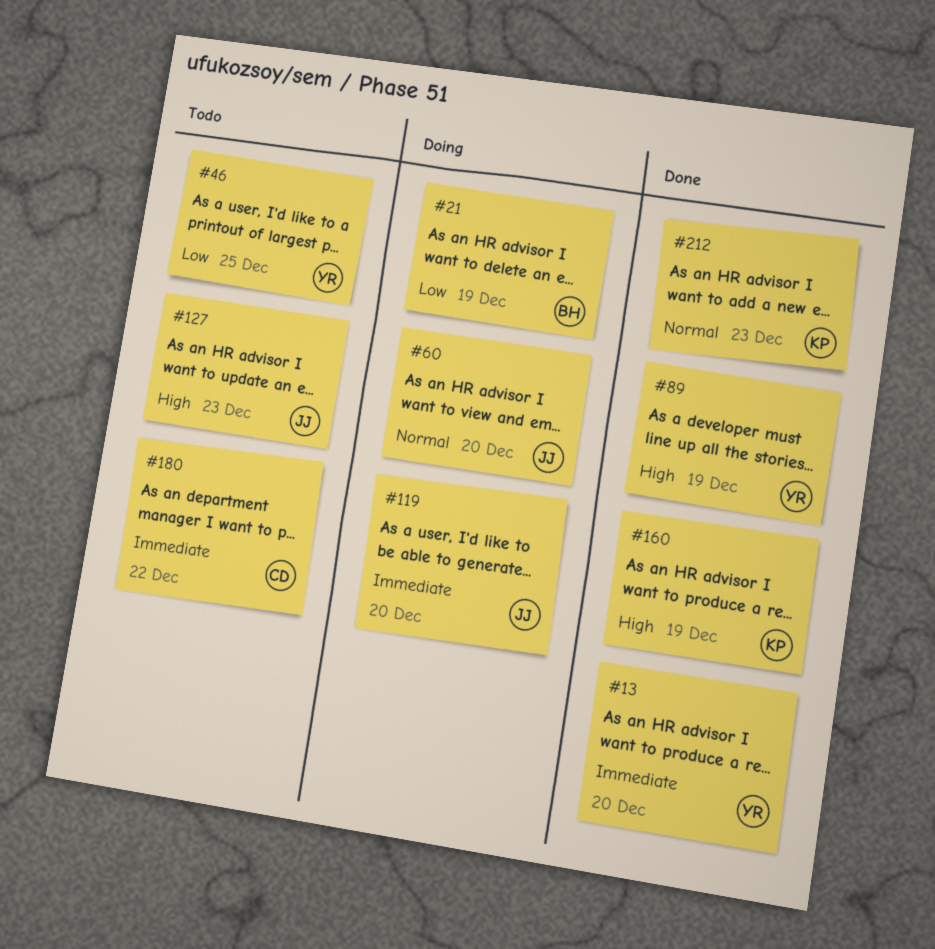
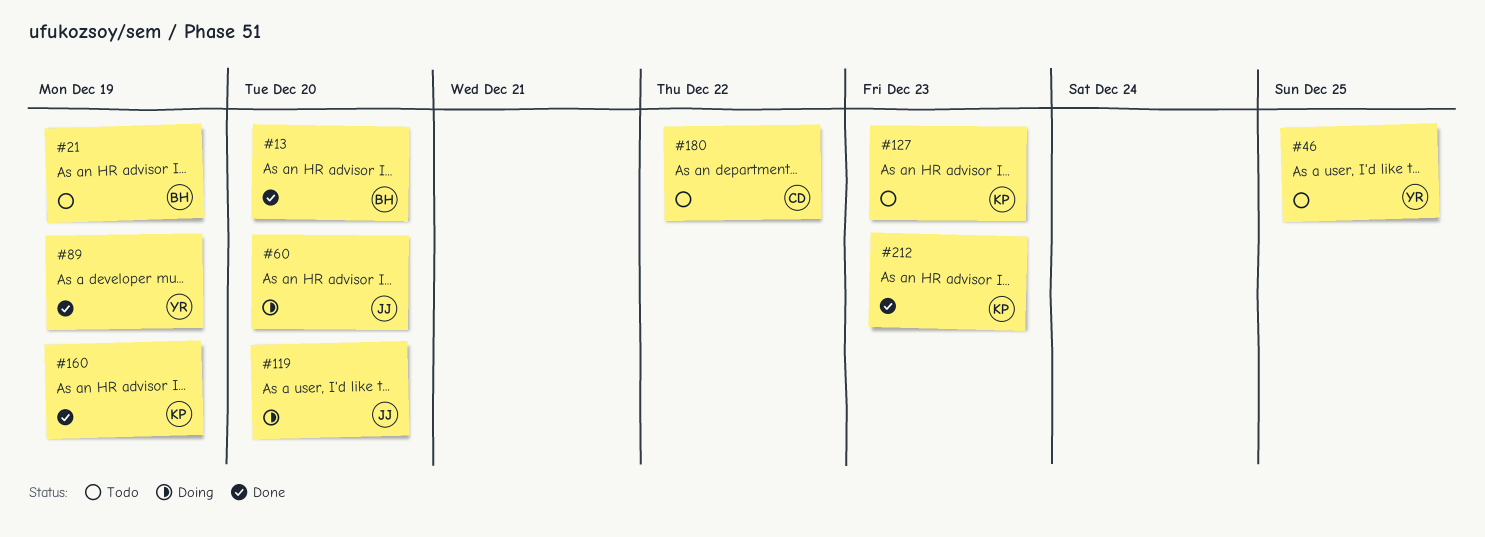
#13, owner: YR -> BH
#21, status: Doing -> Todo
#127, owner: JJ -> KP

